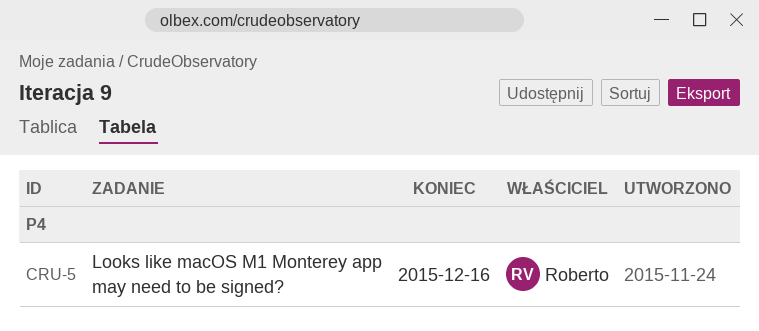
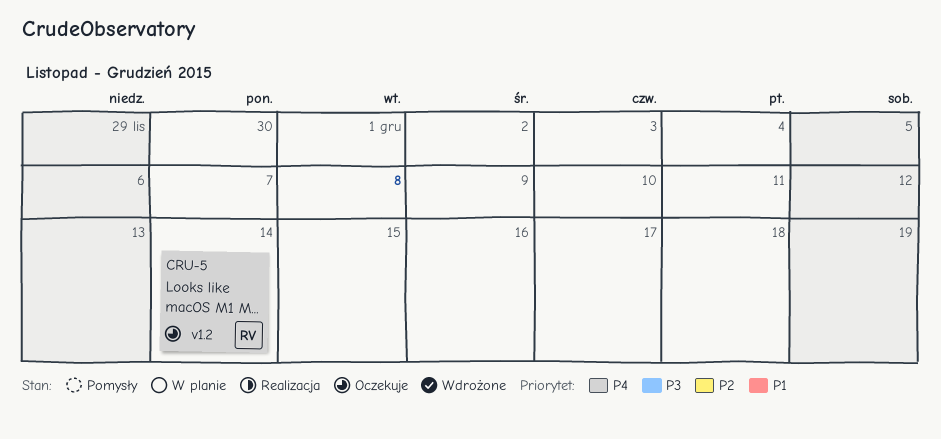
CRU-5, due: Dec 16 -> Dec 14

